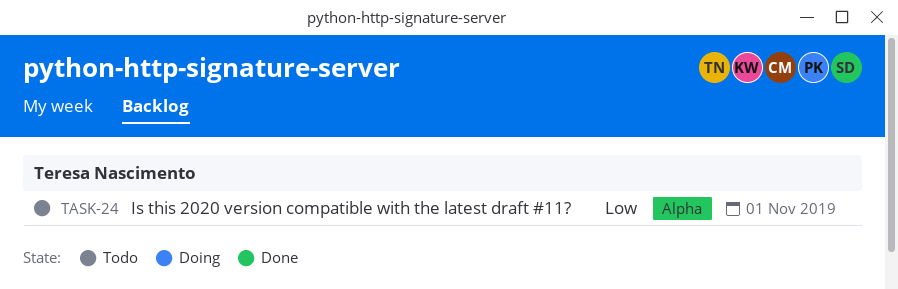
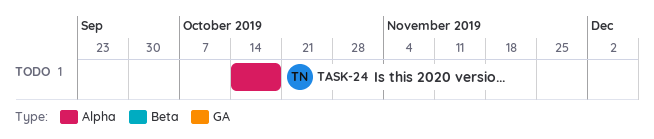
TASK-24, due: Nov 1 -> Oct 18

